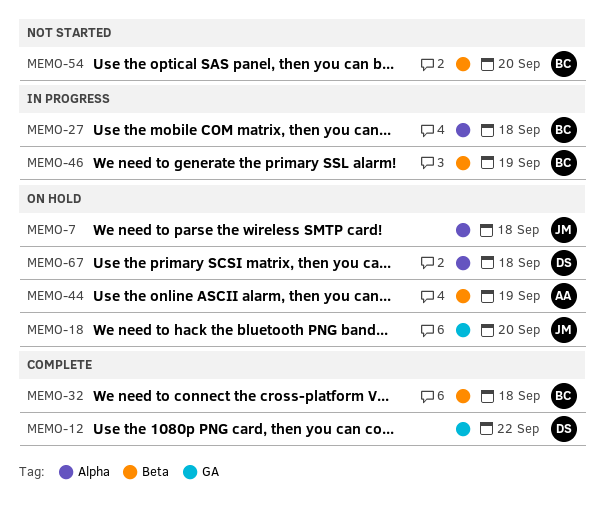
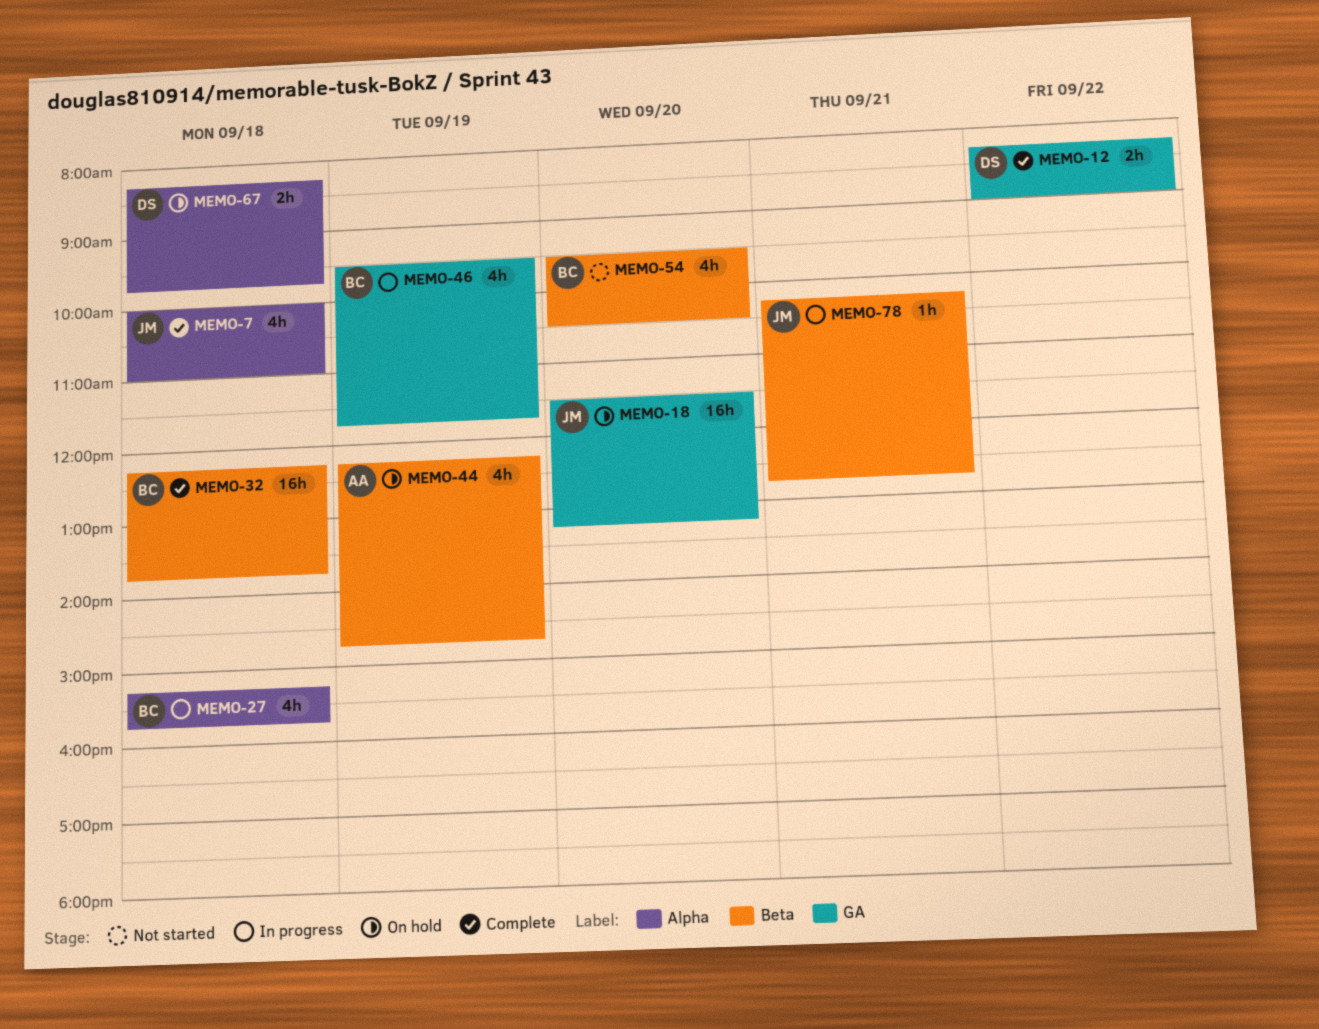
MEMO-7, status: On hold -> Complete
MEMO-46, label: Beta -> GA
MEMO-78: none -> present

